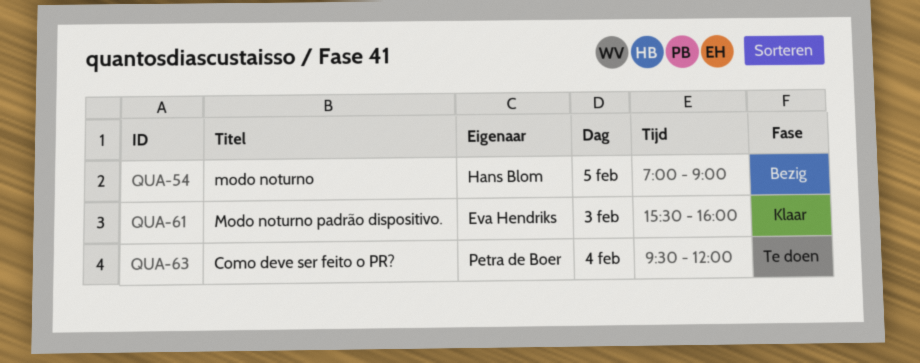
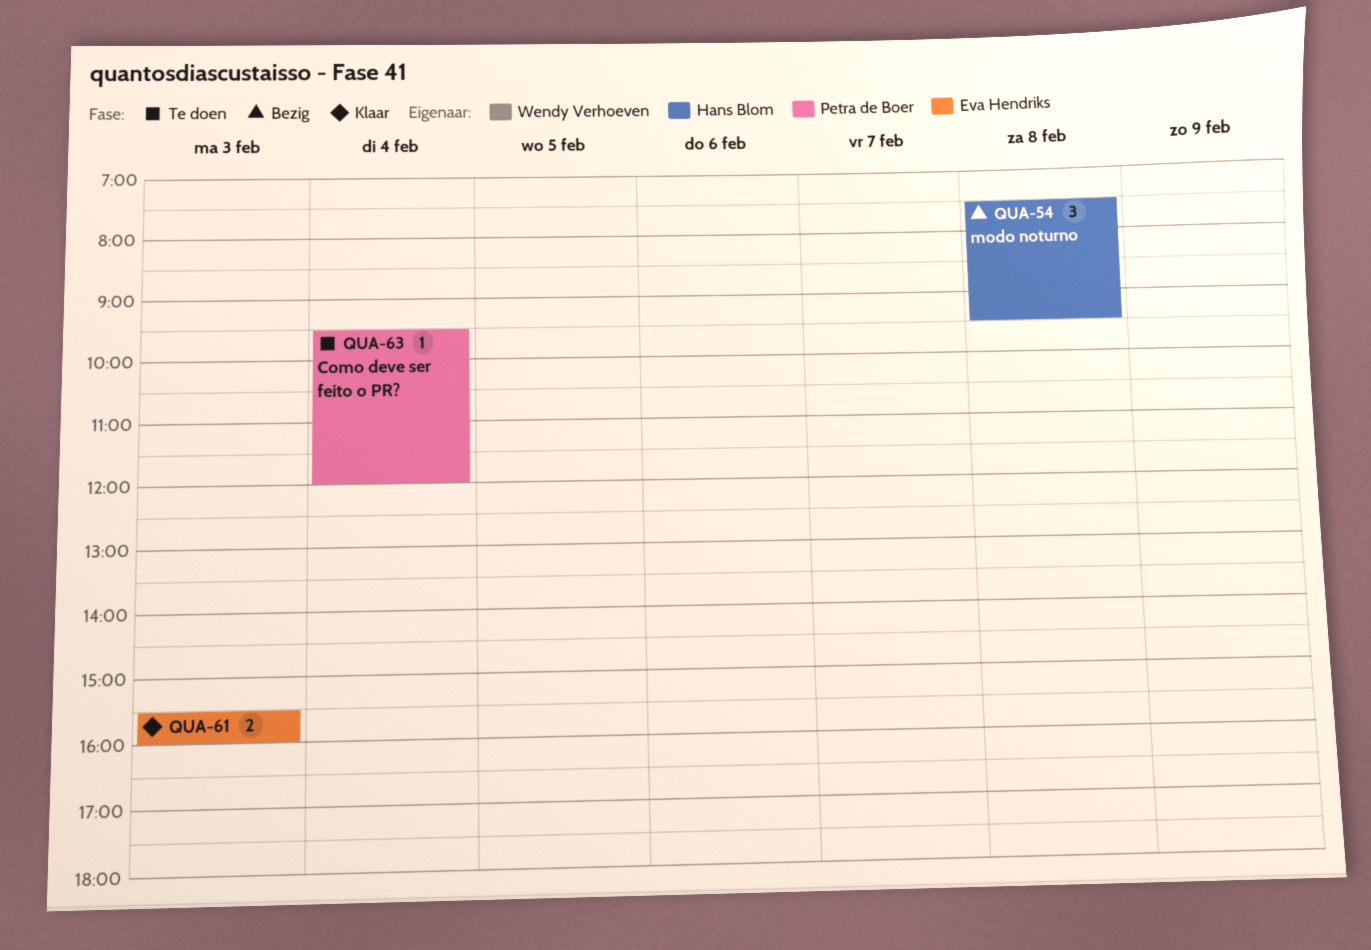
QUA-54, day: Feb 5 -> Feb 8
QUA-54, begins: 07:00 -> 07:30
QUA-54, ends: 09:00 -> 09:30

